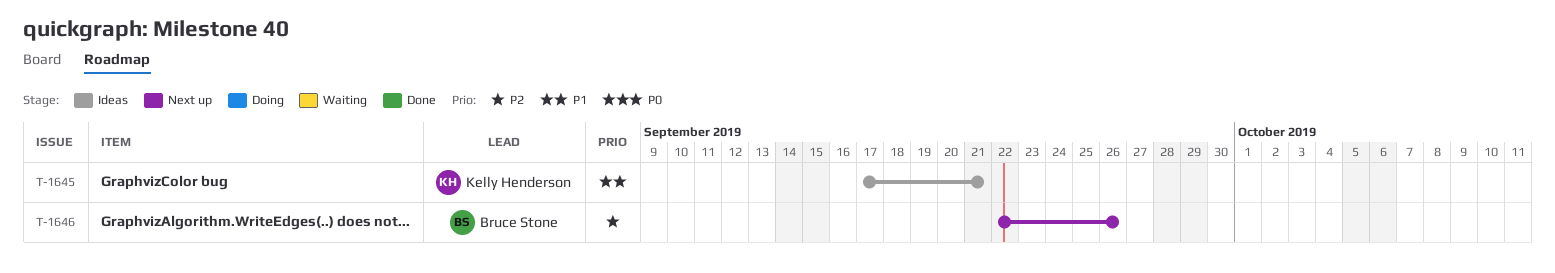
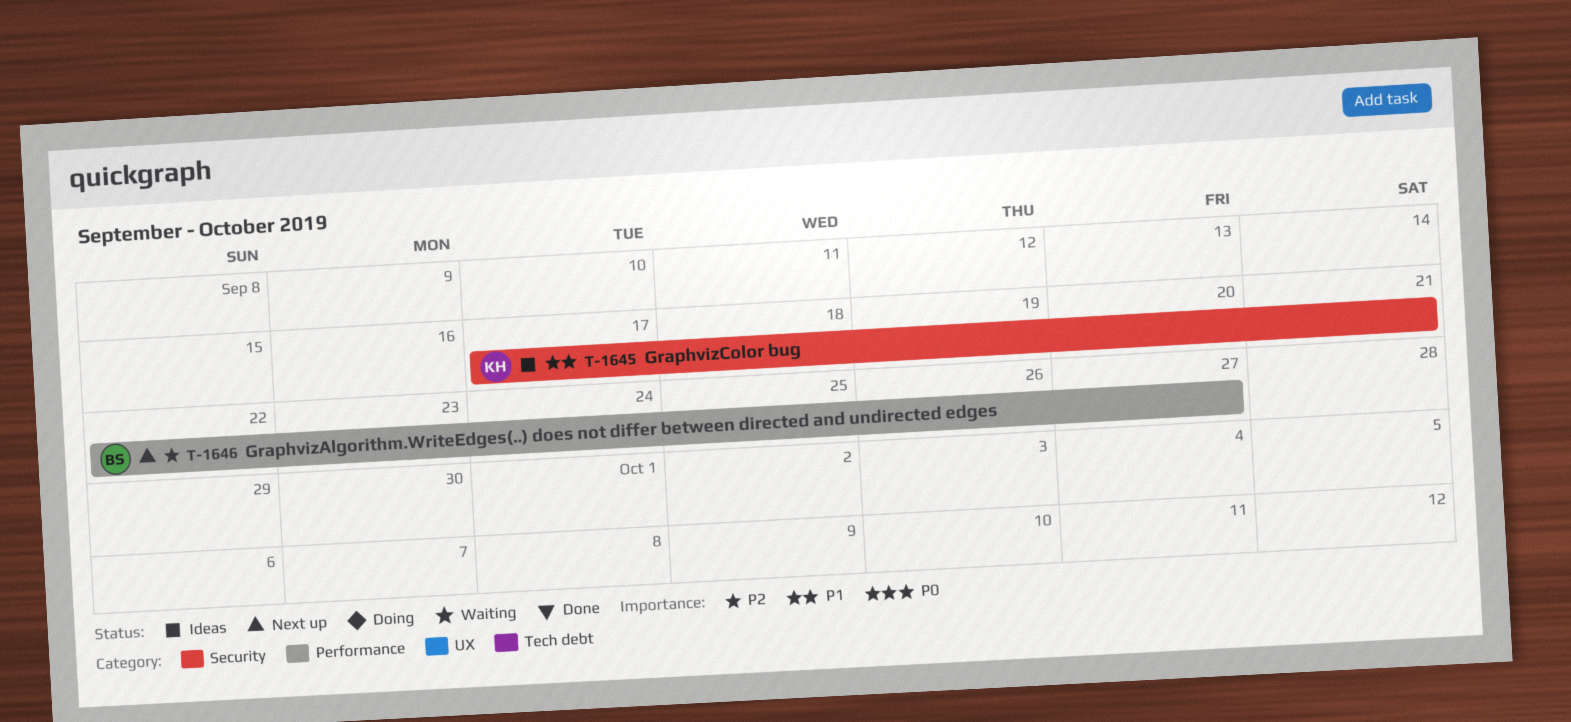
T-1646, due: Sep 26 -> Sep 27

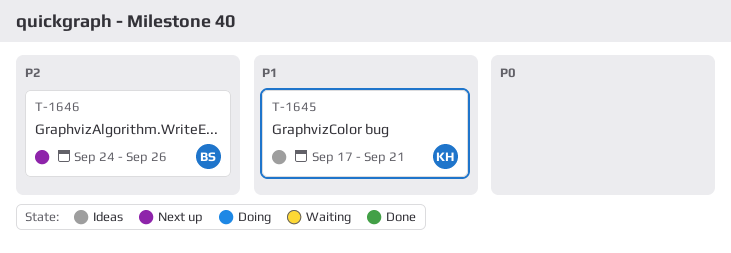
T-1646, start: Sep 22 -> Sep 24
T-1646, due: Sep 27 -> Sep 26

